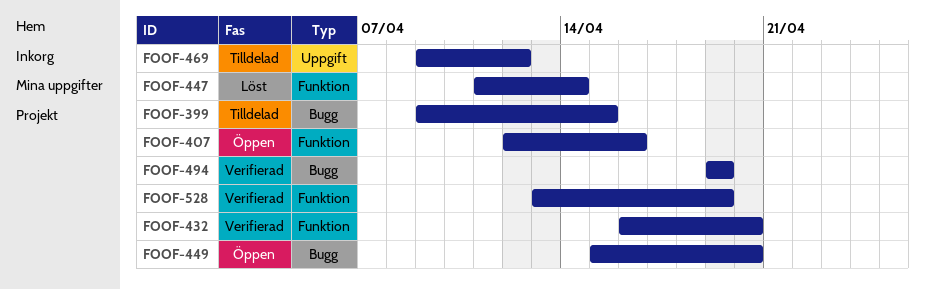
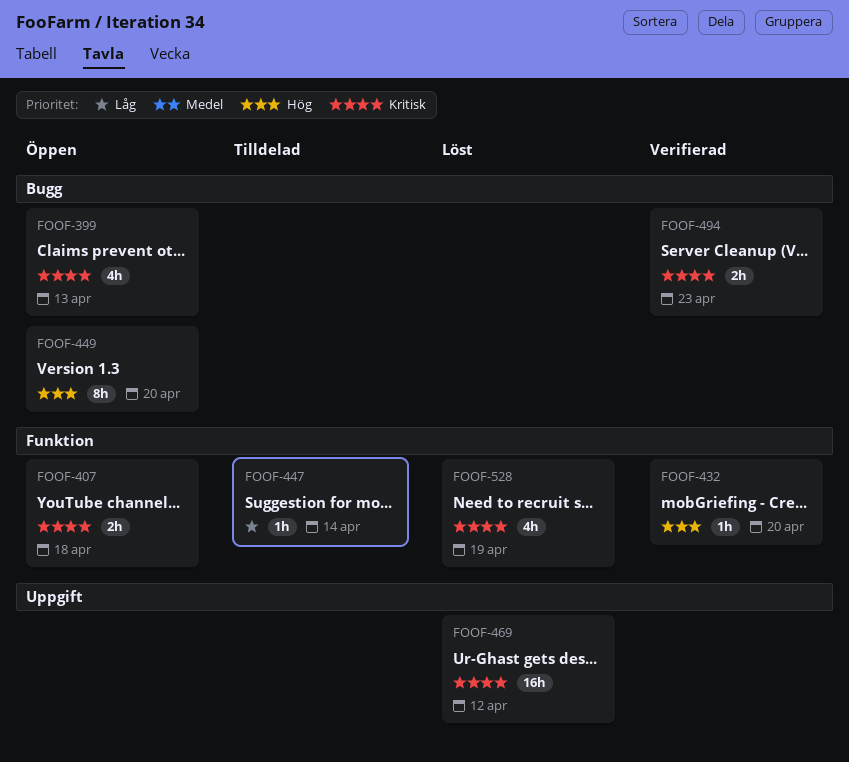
FOOF-399, status: Tilldelad -> Öppen
FOOF-399, due: Apr 15 -> Apr 13
FOOF-407, due: Apr 16 -> Apr 18
FOOF-447, status: Löst -> Tilldelad
FOOF-469, status: Tilldelad -> Löst
FOOF-494, due: Apr 19 -> Apr 23
FOOF-528, status: Verifierad -> Löst

